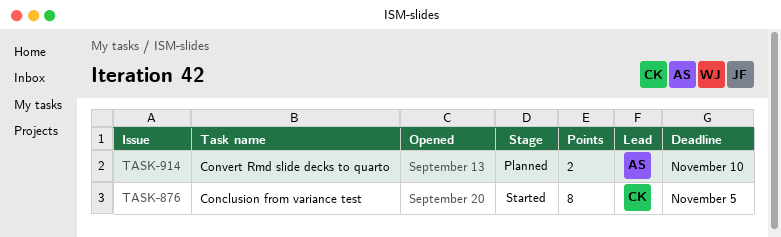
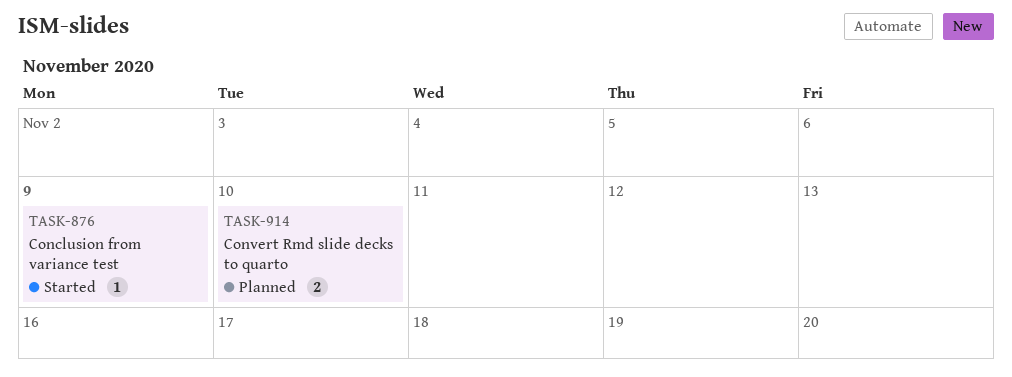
TASK-876, estimate: 8 -> 1
TASK-876, due: Nov 5 -> Nov 9

